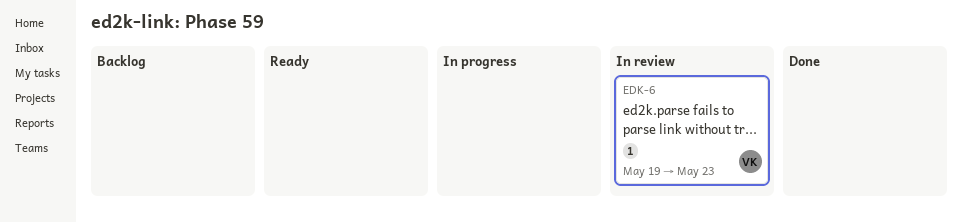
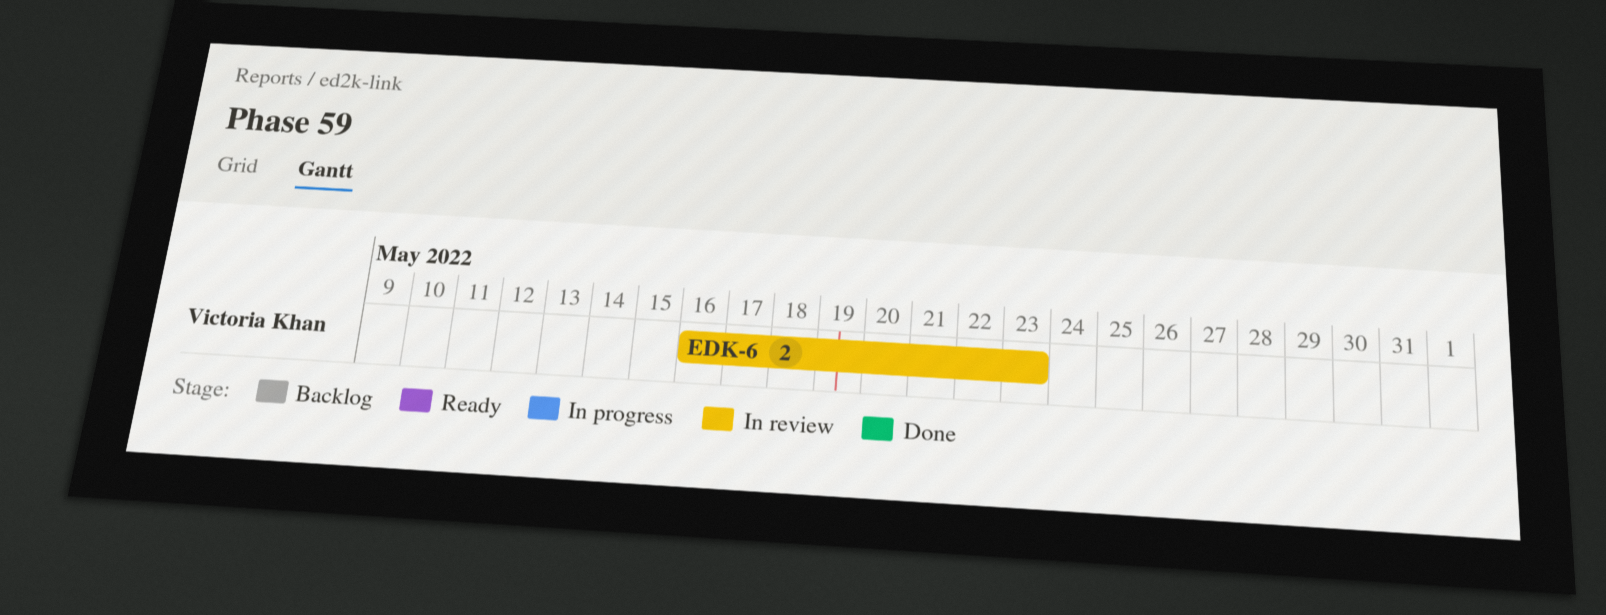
EDK-6, estimate: 1 -> 2
EDK-6, start: May 19 -> May 16

